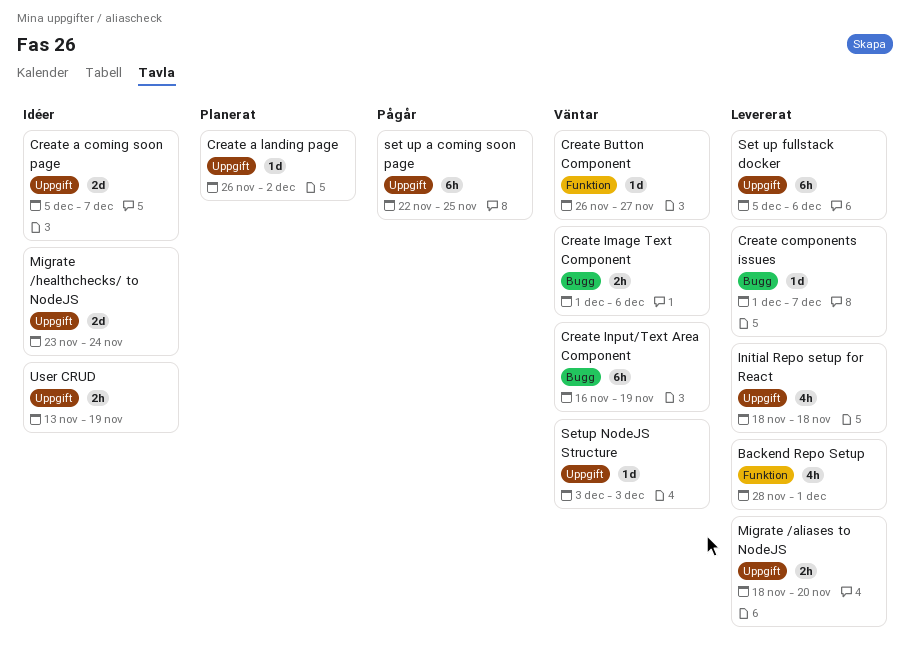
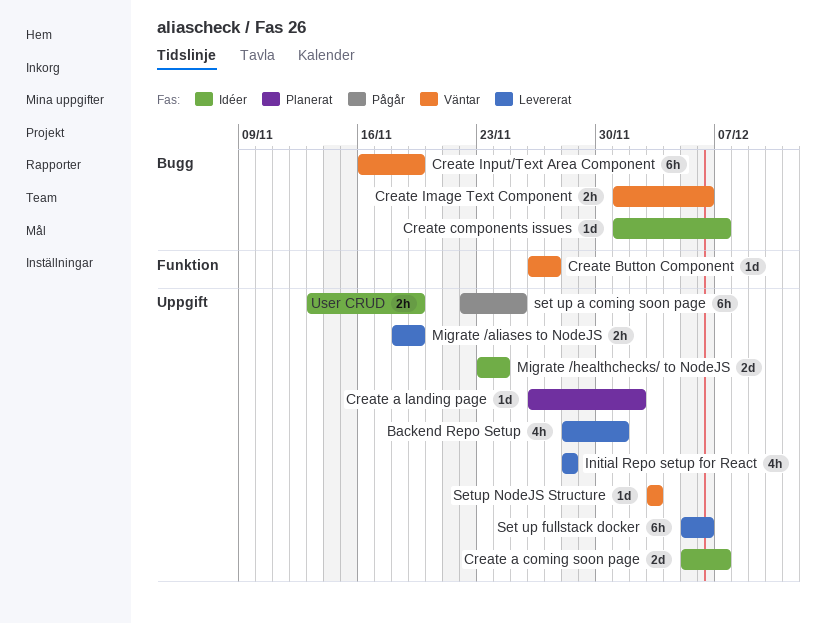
Backend Repo Setup, label: Funktion -> Uppgift
Create components issues, status: Levererat -> Idéer
Initial Repo setup for React, start: Nov 18 -> Nov 28
Initial Repo setup for React, due: Nov 18 -> Nov 28
Migrate /aliases to NodeJS, due: Nov 20 -> Nov 19

